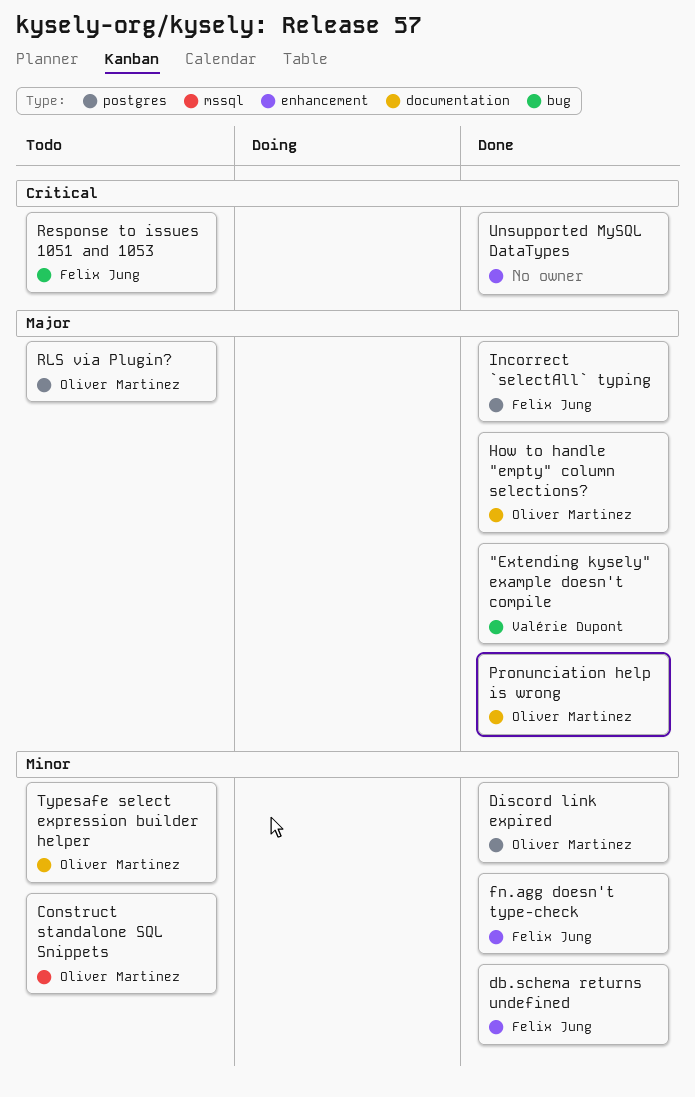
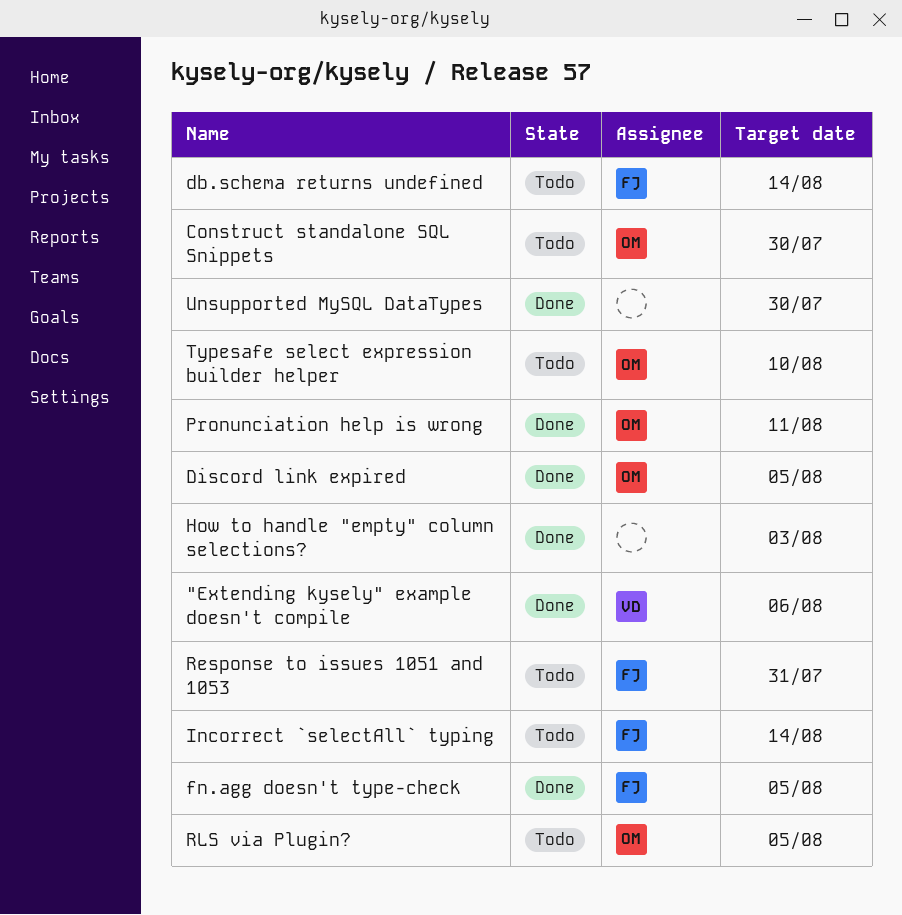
db.schema returns undefined, status: Done -> Todo
How to handle "empty" column selections?, owner: Oliver Martinez -> none
Incorrect `selectAll` typing, status: Done -> Todo

